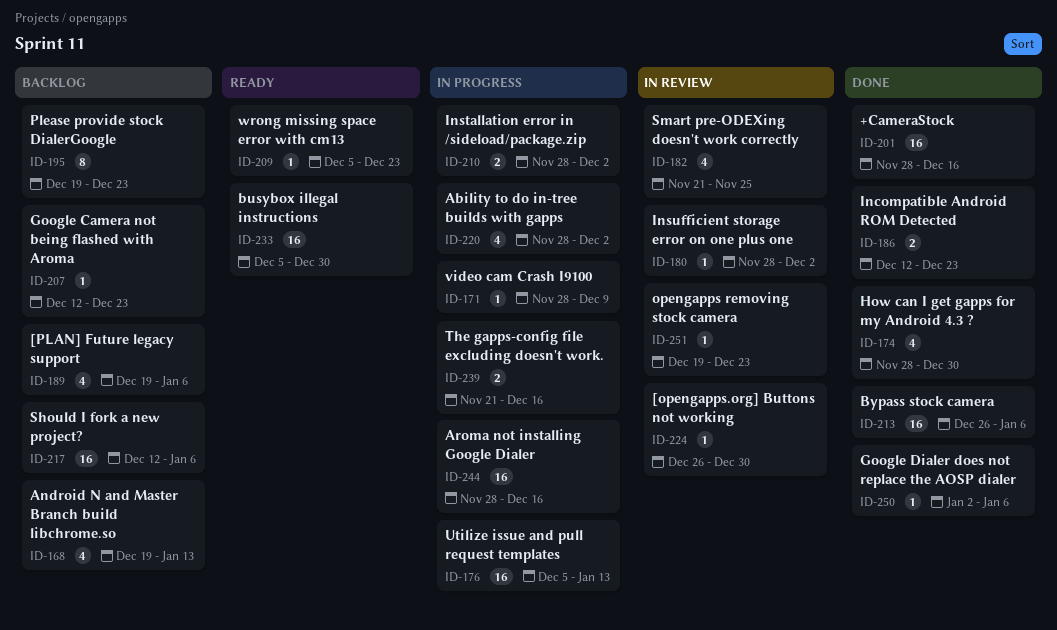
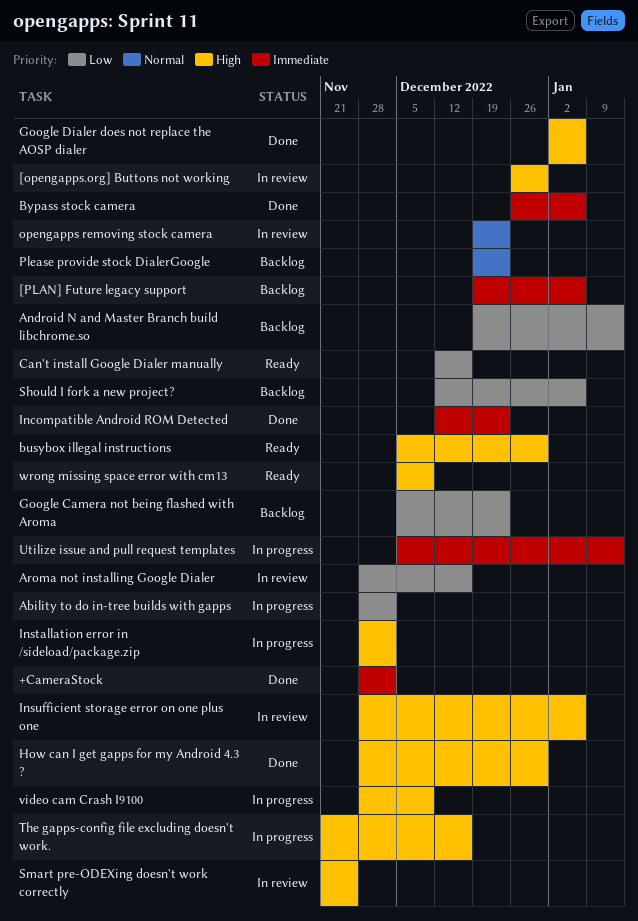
+CameraStock, due: Dec 16 -> Dec 2
Aroma not installing Google Dialer, status: In progress -> In review
Can't install Google Dialer manually: none -> present
Google Camera not being flashed with Aroma, start: Dec 12 -> Dec 5
Insufficient storage error on one plus one, due: Dec 2 -> Jan 6
wrong missing space error with cm13, due: Dec 23 -> Dec 9

